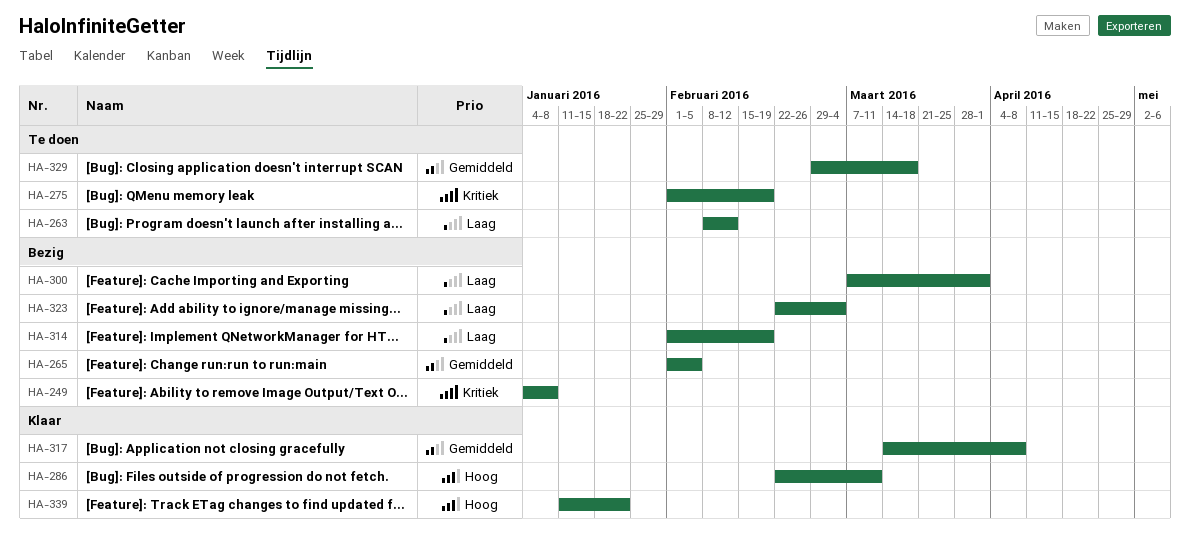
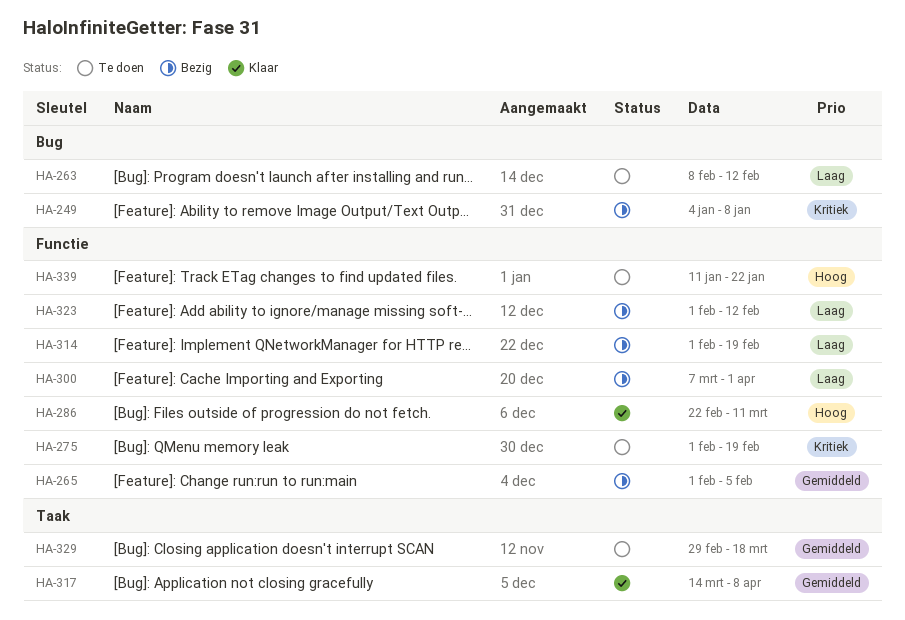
HA-323, start: Feb 22 -> Feb 1
HA-323, due: Mar 4 -> Feb 12
HA-339, status: Klaar -> Te doen

